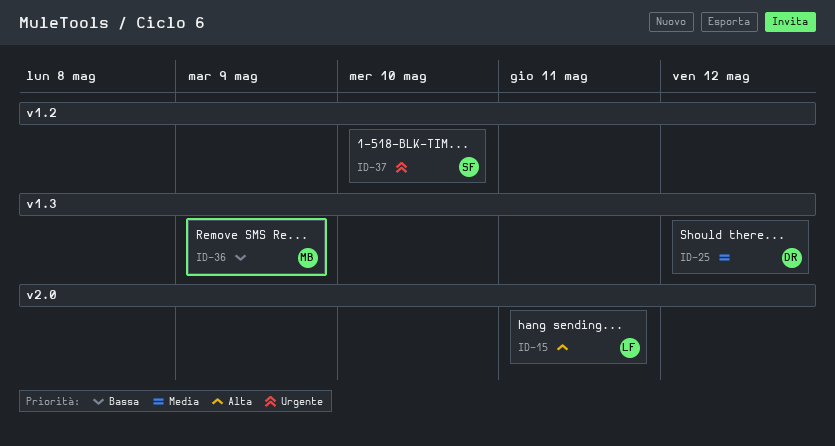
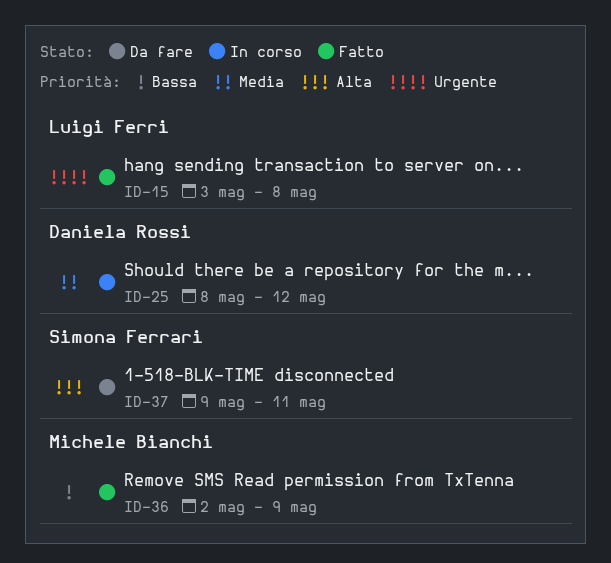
ID-15, priority: Alta -> Urgente
ID-15, due: May 11 -> May 8
ID-37, priority: Urgente -> Alta
ID-37, due: May 10 -> May 11

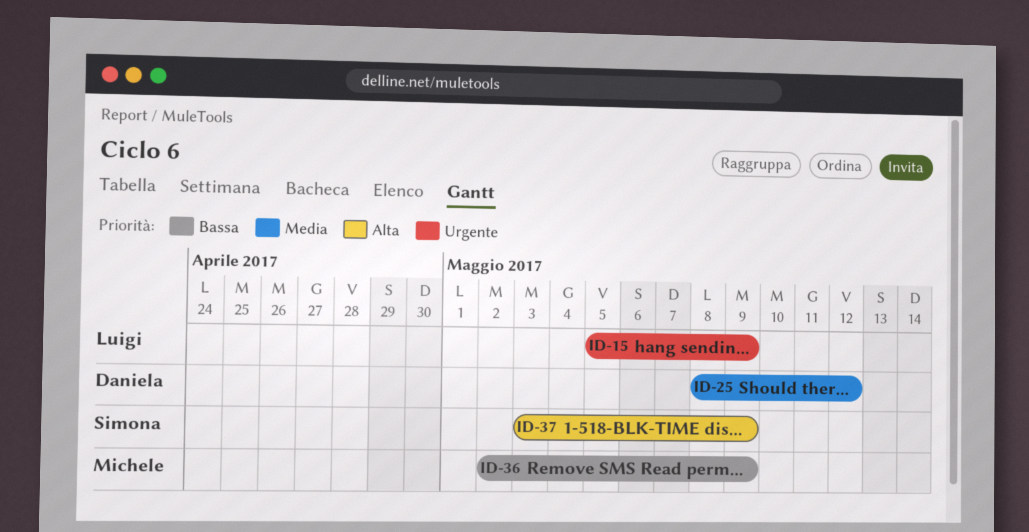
ID-15, start: May 3 -> May 5
ID-15, due: May 8 -> May 9
ID-37, start: May 9 -> May 3
ID-37, due: May 11 -> May 9

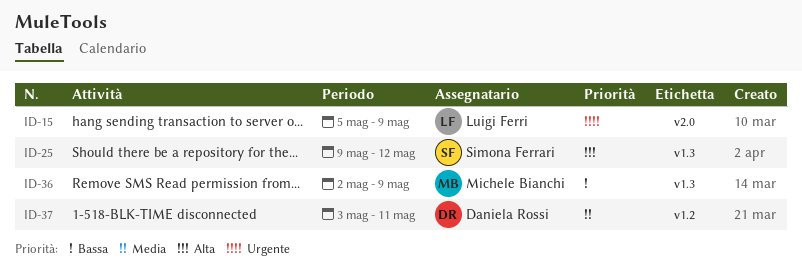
ID-25, owner: Daniela Rossi -> Simona Ferrari
ID-25, priority: Media -> Alta
ID-25, start: May 8 -> May 9
ID-37, owner: Simona Ferrari -> Daniela Rossi
ID-37, priority: Alta -> Media
ID-37, due: May 9 -> May 11

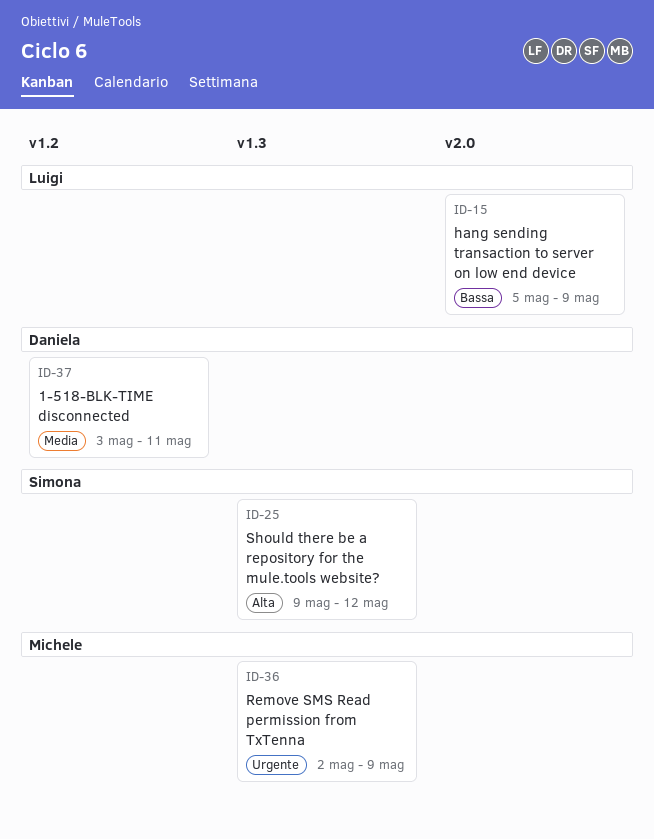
ID-15, priority: Urgente -> Bassa
ID-36, priority: Bassa -> Urgente

